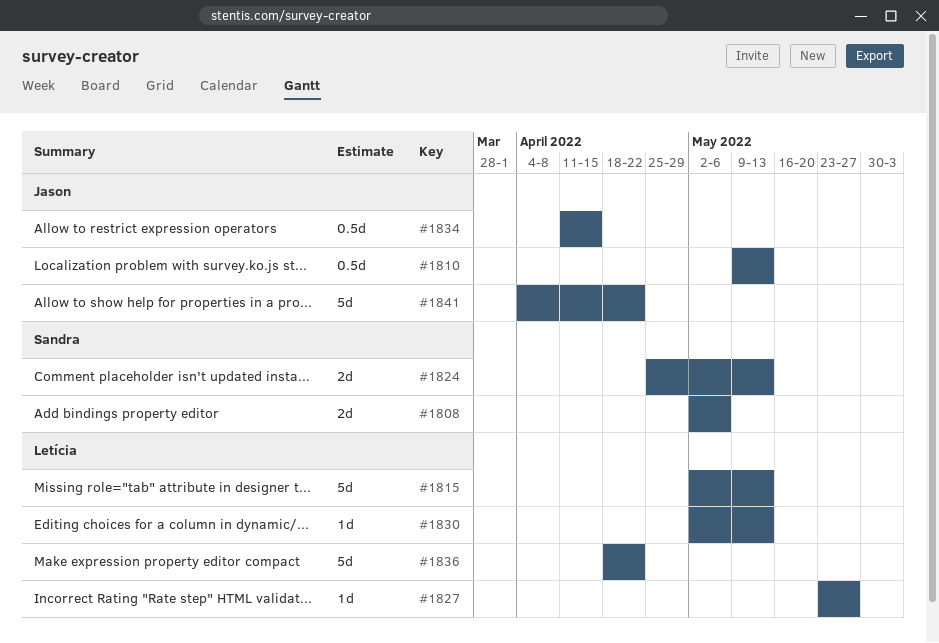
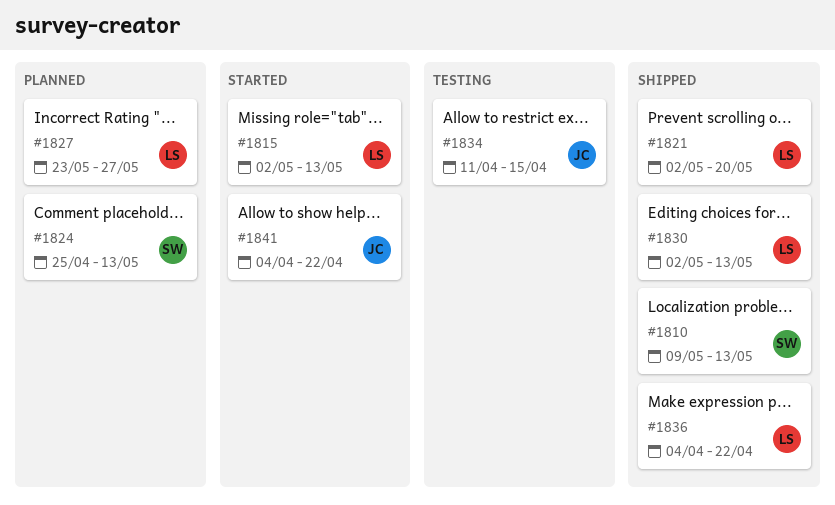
#1808: present -> none
#1810, owner: Jason -> Sandra
#1821: none -> present
#1836, start: Apr 18 -> Apr 4

